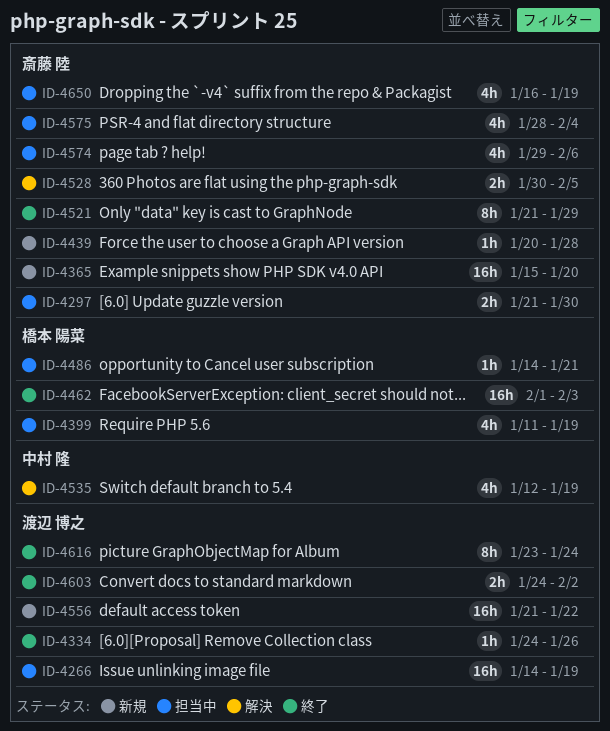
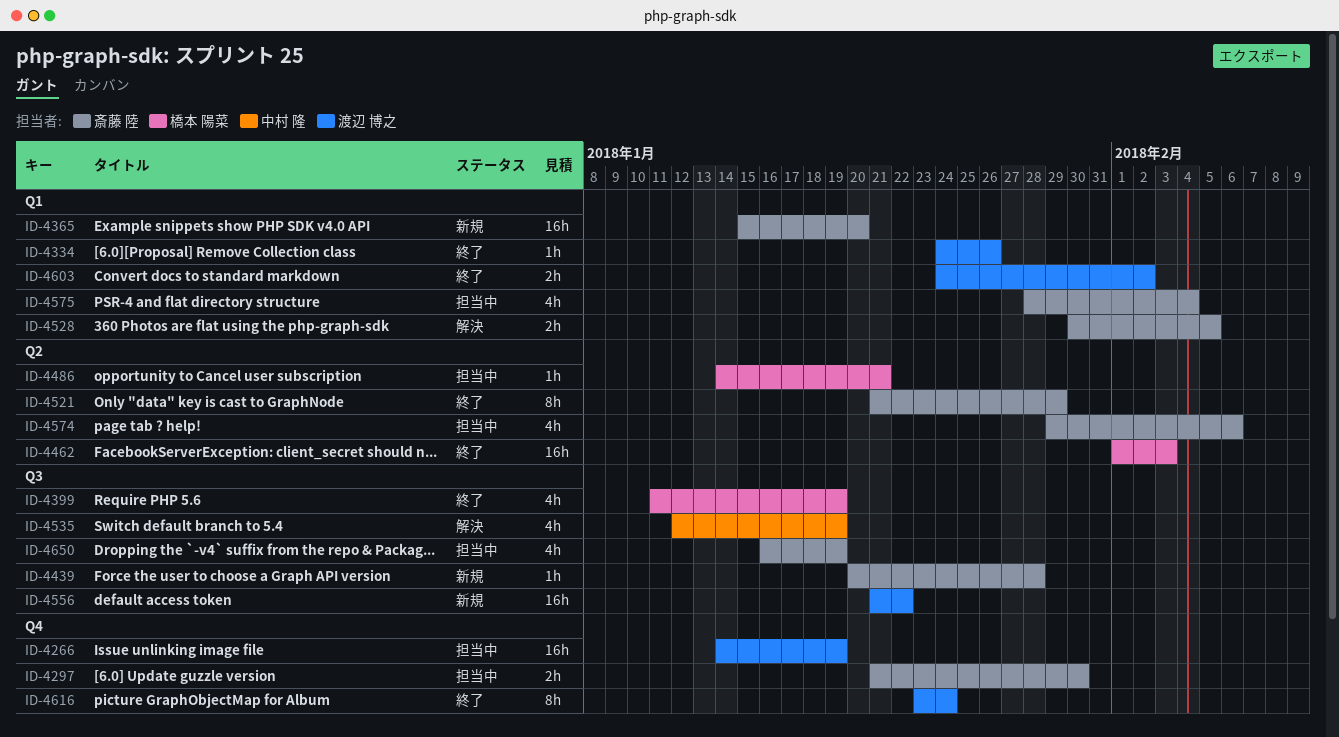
ID-4399, status: 担当中 -> 終了

